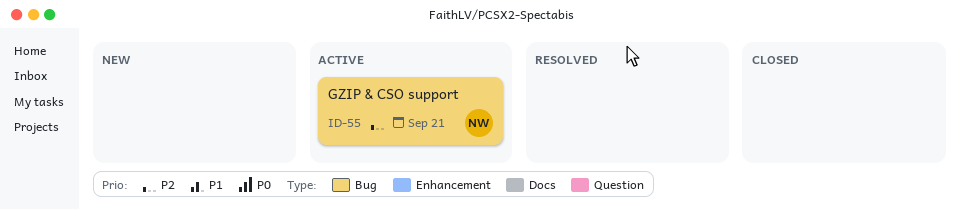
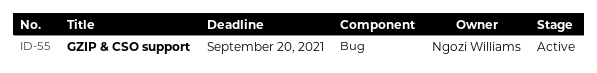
ID-55, due: Sep 21 -> Sep 20

